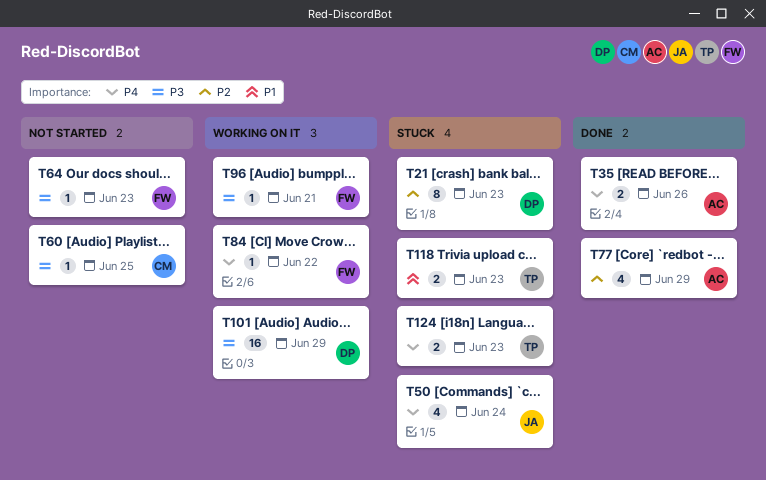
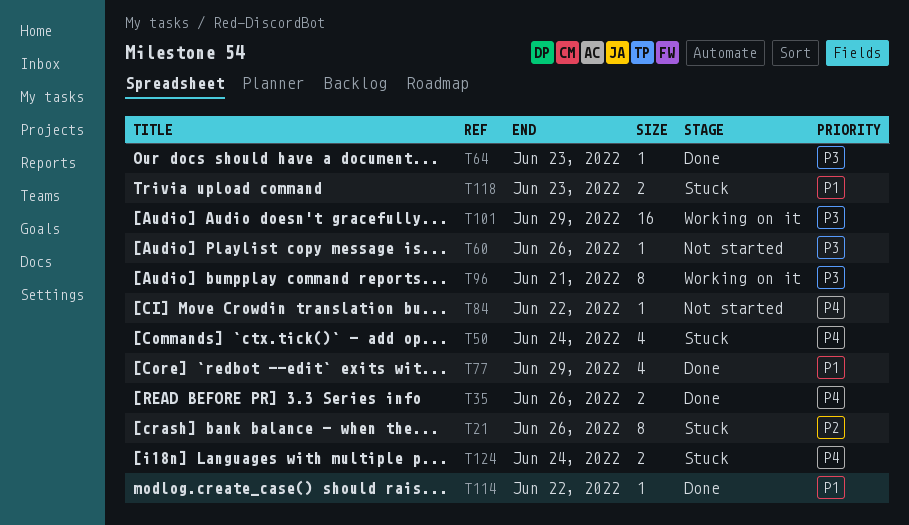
T21, due: Jun 23 -> Jun 26
T60, due: Jun 25 -> Jun 26
T64, status: Not started -> Done
T77, priority: P2 -> P1
T84, status: Working on it -> Not started
T96, estimate: 1 -> 8
T114: none -> present
T124, due: Jun 23 -> Jun 24

